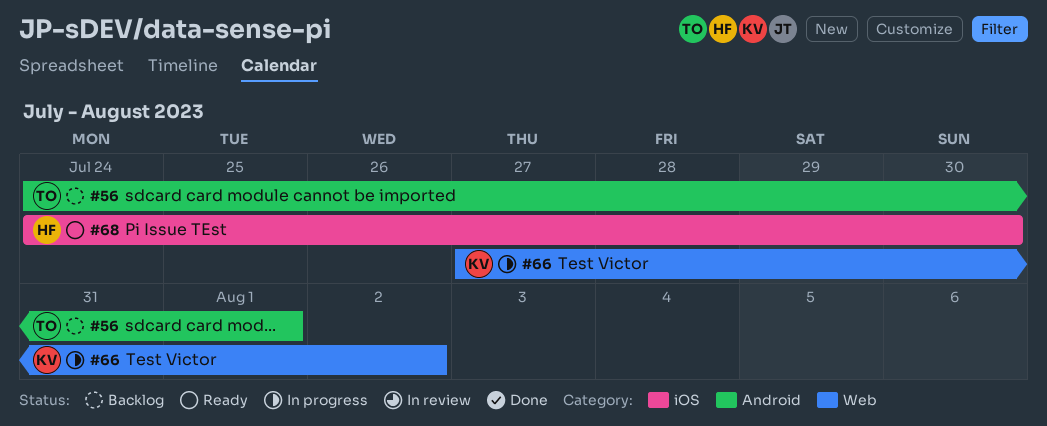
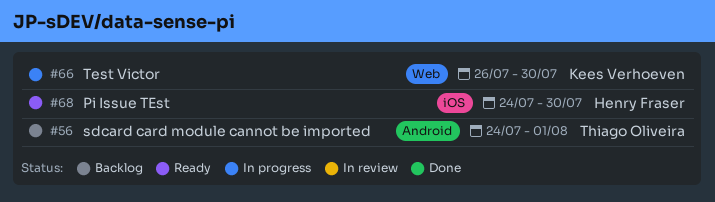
#66, start: Jul 27 -> Jul 26
#66, due: Aug 2 -> Jul 30

